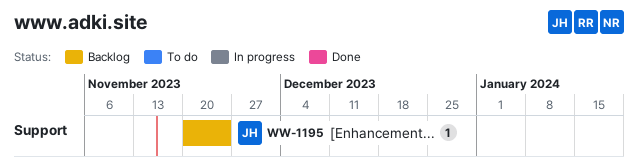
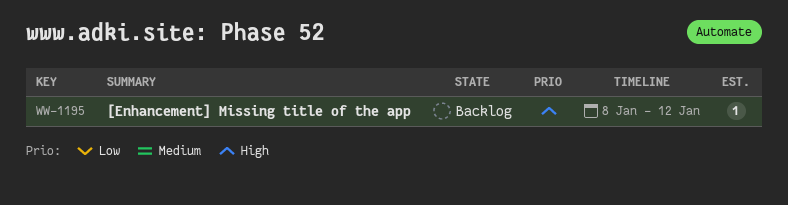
WW-1195, start: Nov 20 -> Jan 8
WW-1195, due: Nov 24 -> Jan 12

